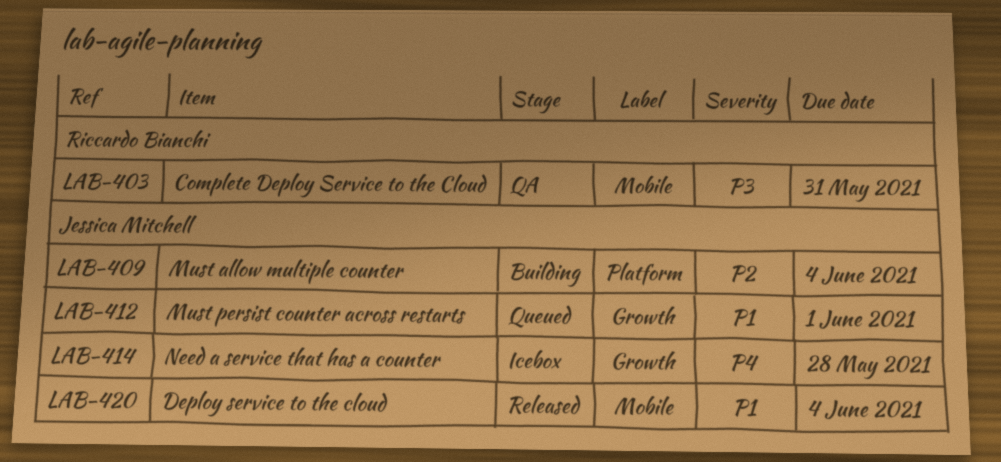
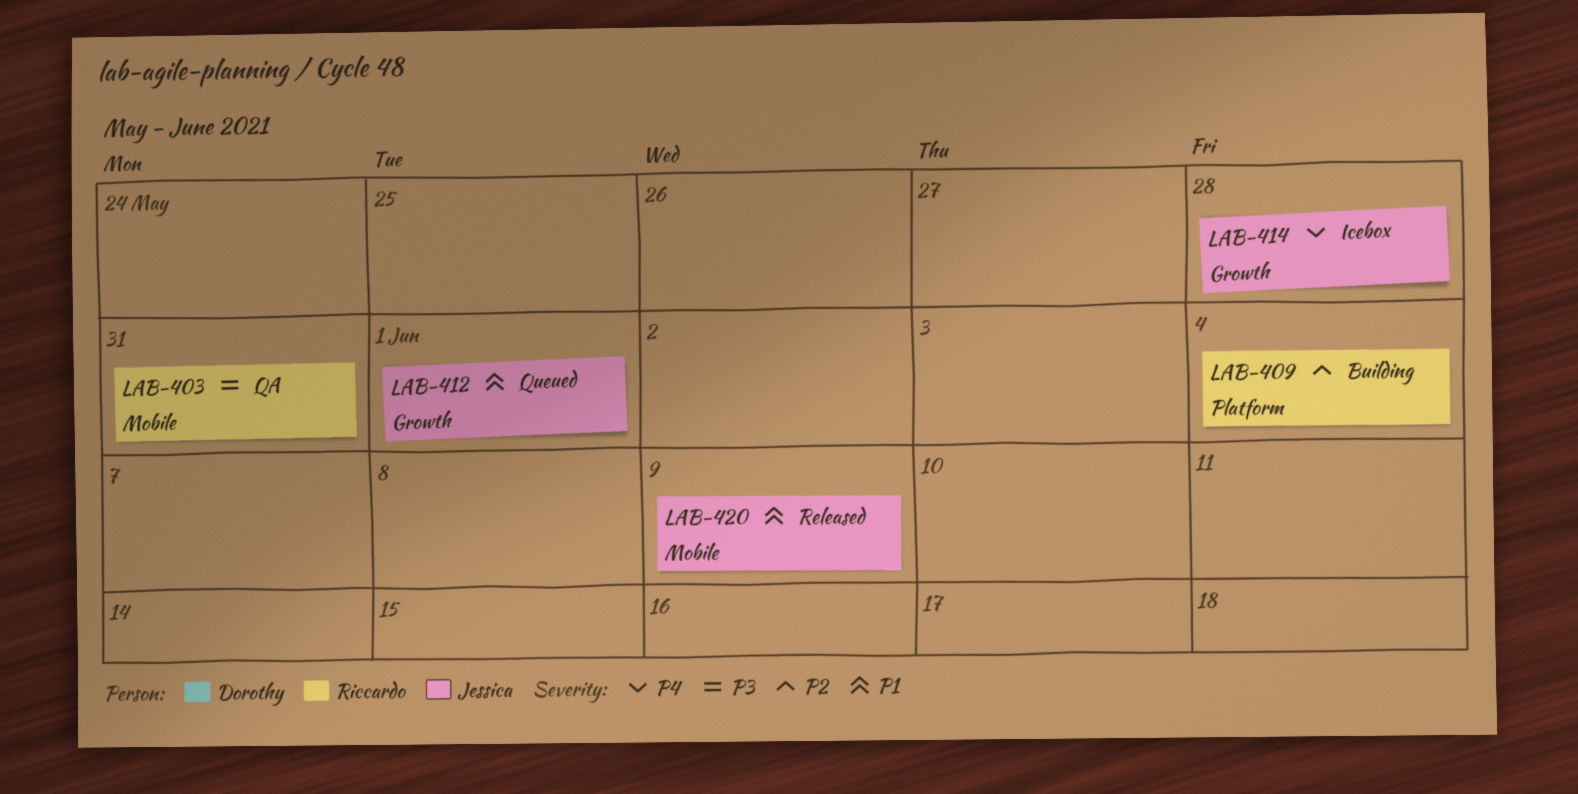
LAB-409, owner: Jessica Mitchell -> Riccardo Bianchi
LAB-420, due: Jun 4 -> Jun 9

